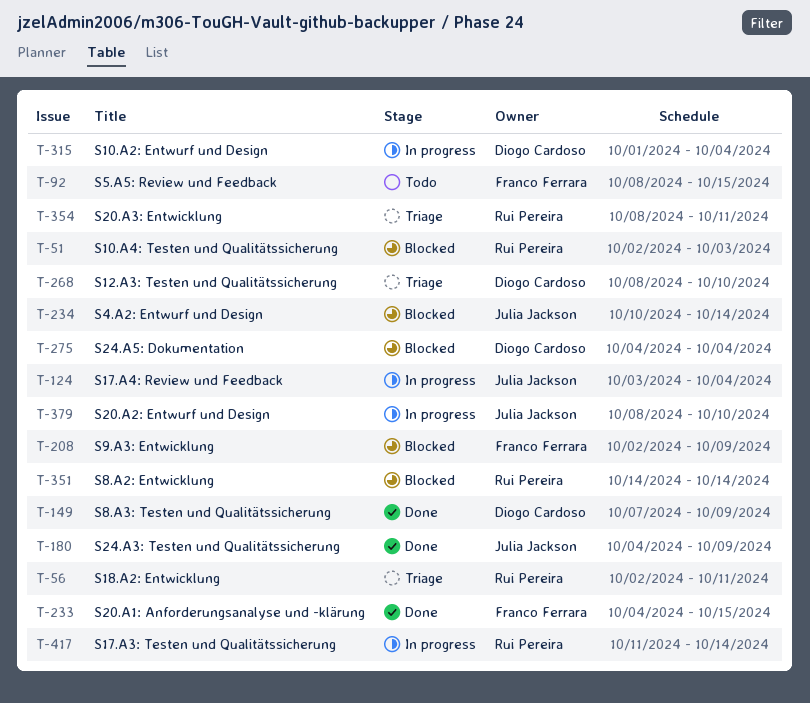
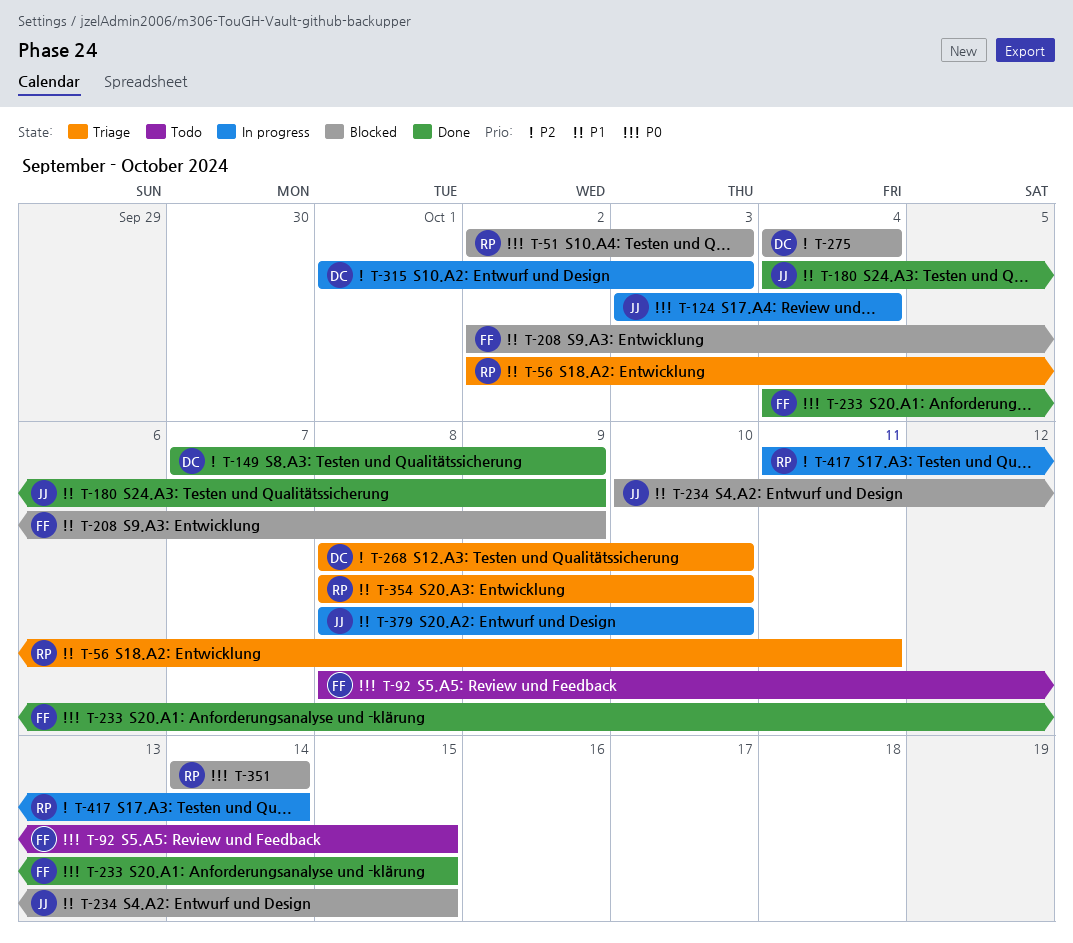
T-234, due: Oct 14 -> Oct 15
T-315, due: Oct 4 -> Oct 3
T-354, due: Oct 11 -> Oct 10

